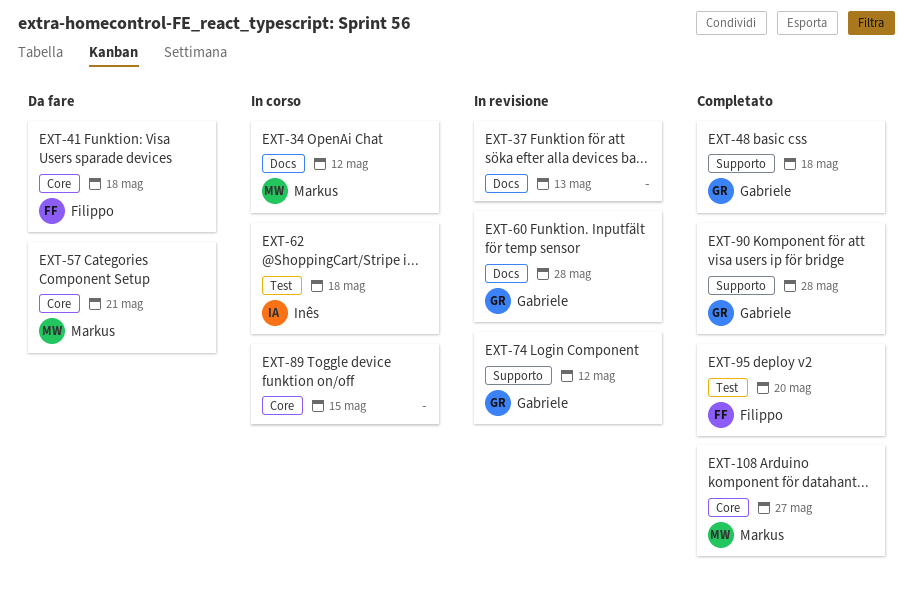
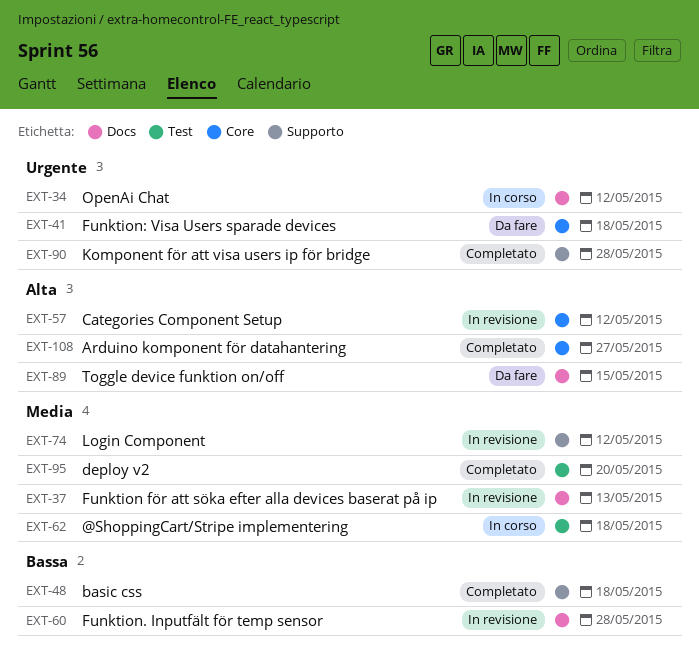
EXT-57, status: Da fare -> In revisione
EXT-57, due: May 21 -> May 12
EXT-89, status: In corso -> Da fare
EXT-89, label: Core -> Docs

